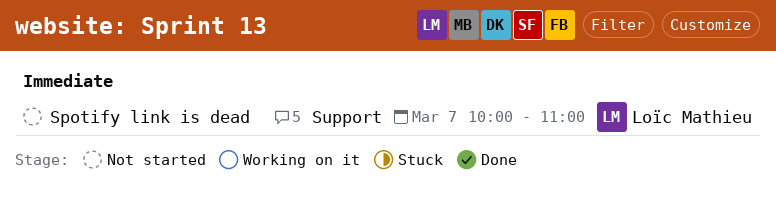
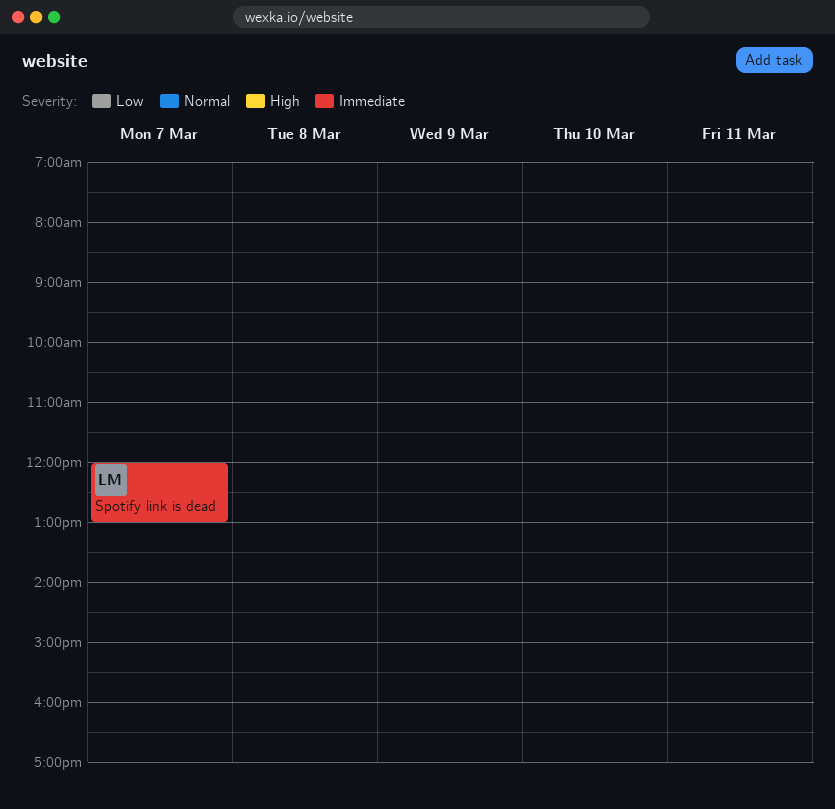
Spotify link is dead, begins: 10:00 -> 12:00
Spotify link is dead, ends: 11:00 -> 13:00

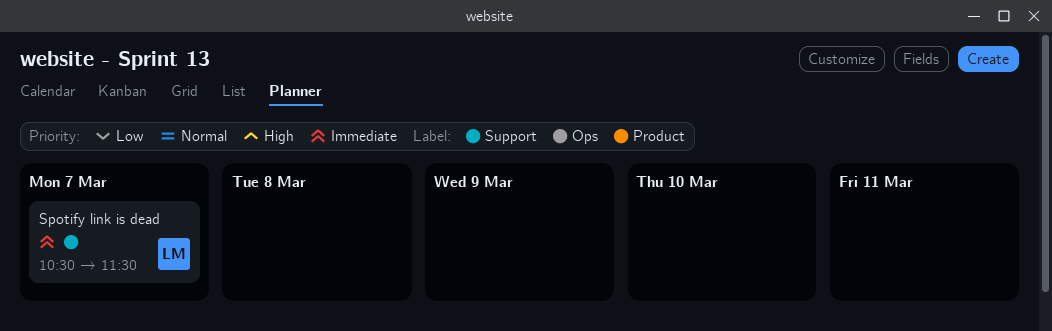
Spotify link is dead, begins: 12:00 -> 10:30
Spotify link is dead, ends: 13:00 -> 11:30

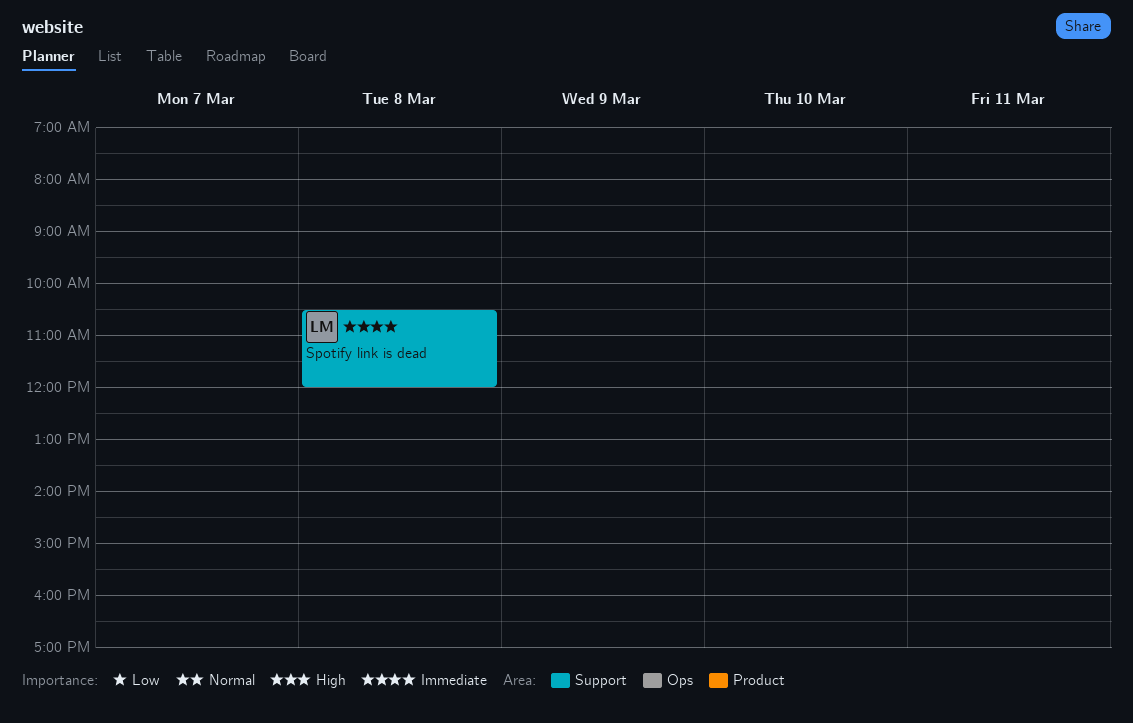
Spotify link is dead, day: Mar 7 -> Mar 8
Spotify link is dead, ends: 11:30 -> 12:00

